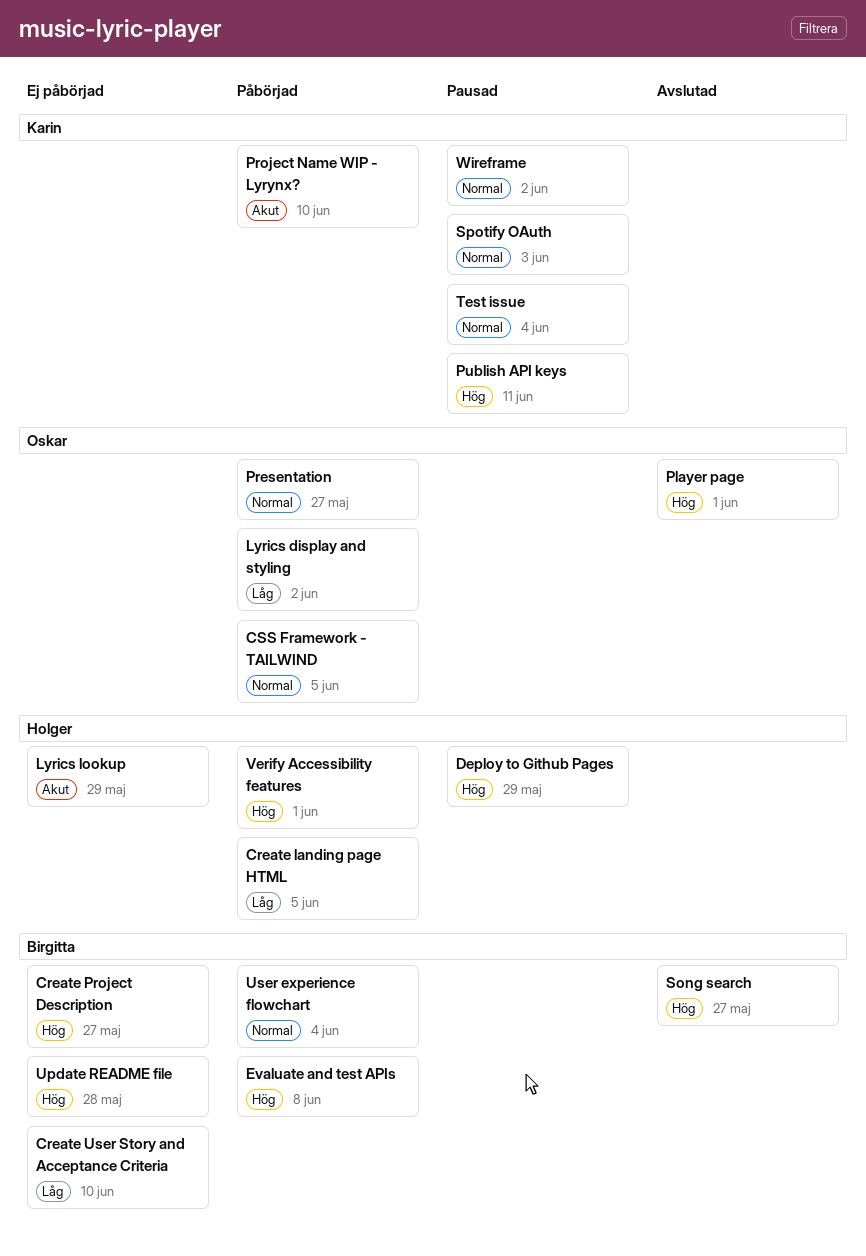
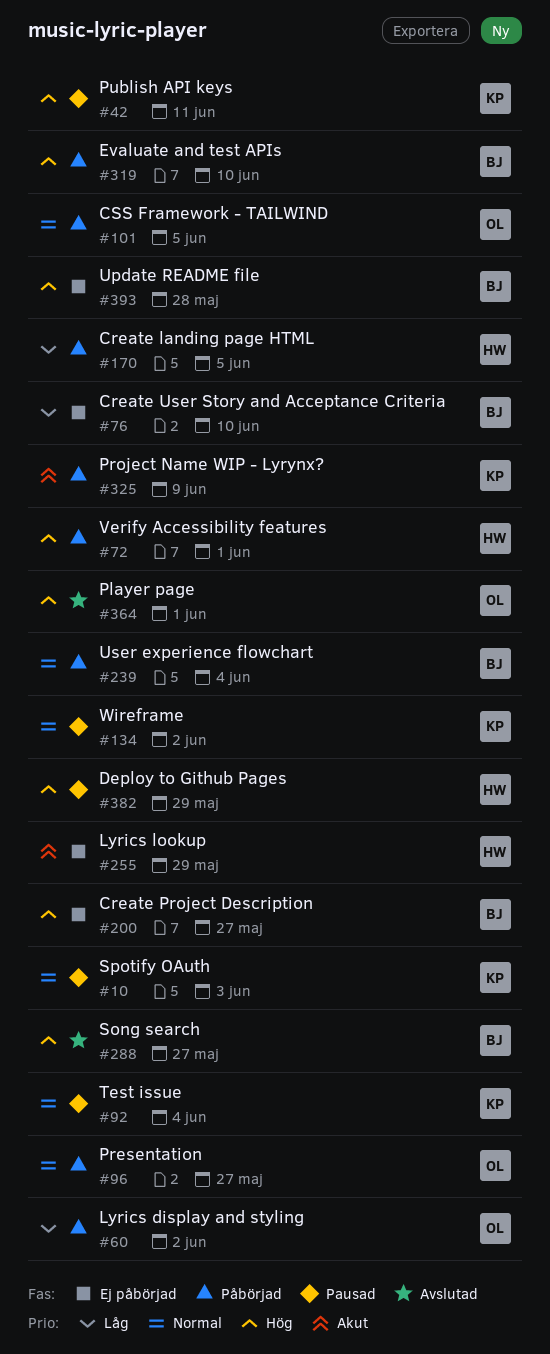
Evaluate and test APIs, due: Jun 8 -> Jun 10
Project Name WIP - Lyrynx?, due: Jun 10 -> Jun 9

